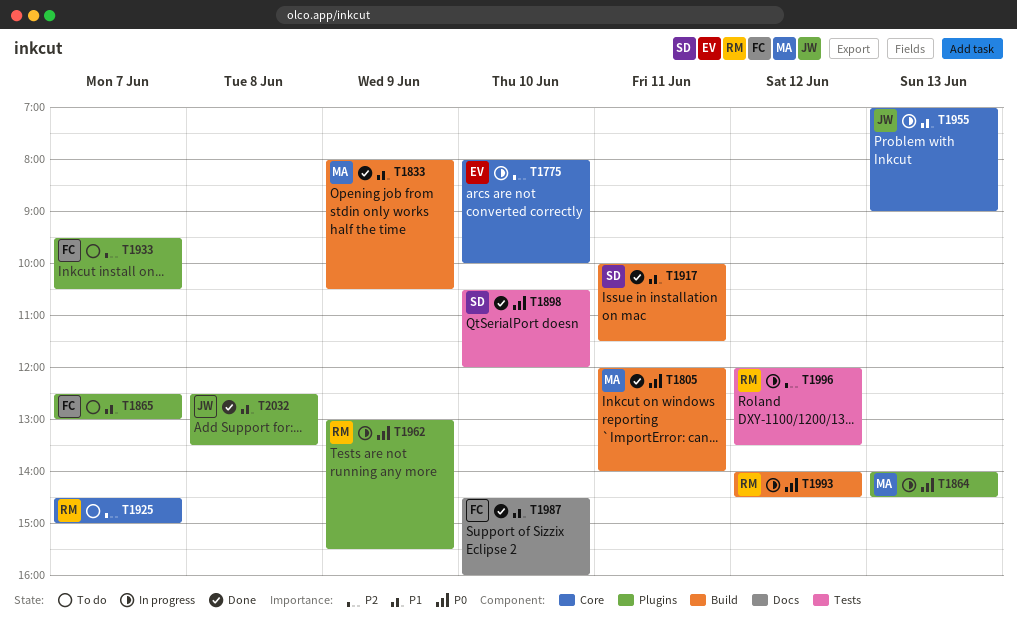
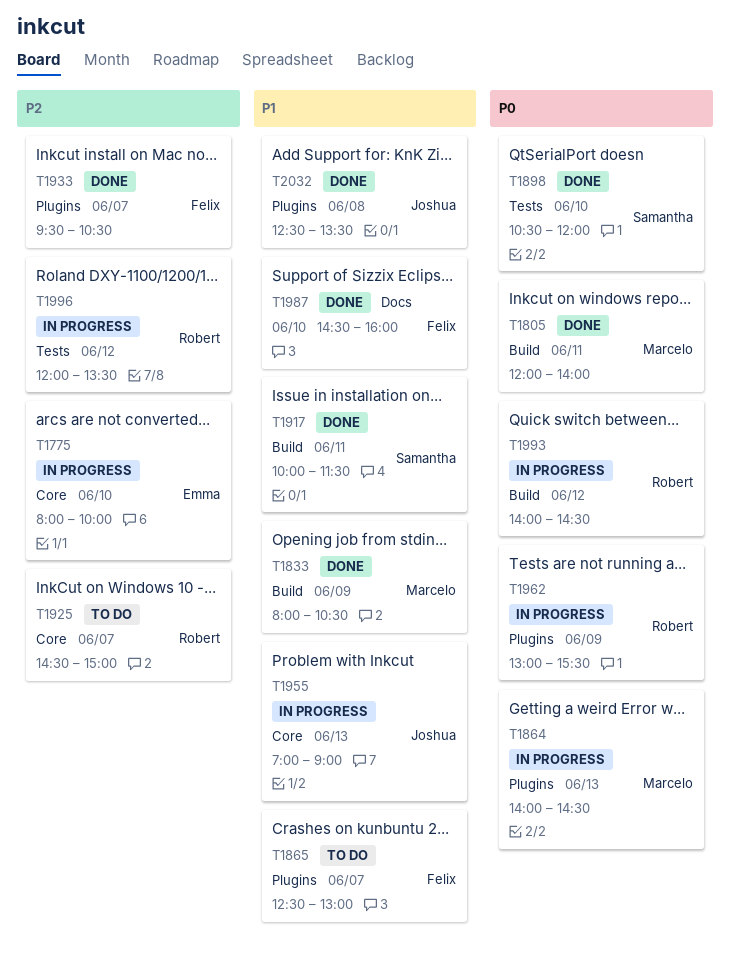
T1933, status: To do -> Done

